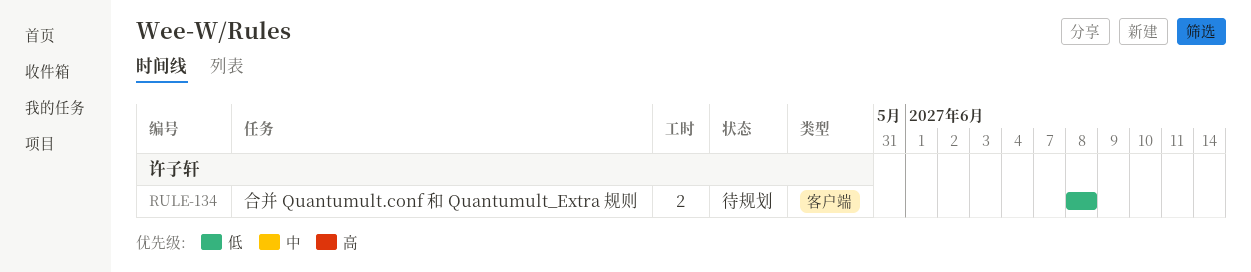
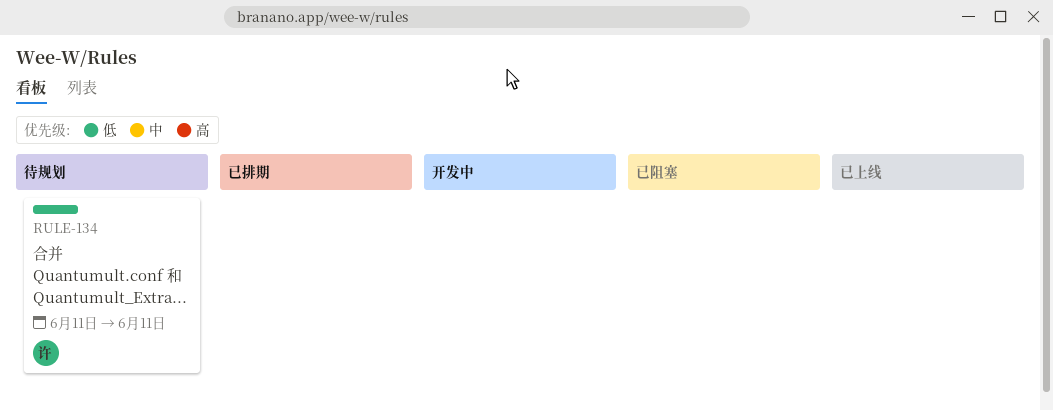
RULE-134, start: Jun 8 -> Jun 11
RULE-134, due: Jun 8 -> Jun 11

